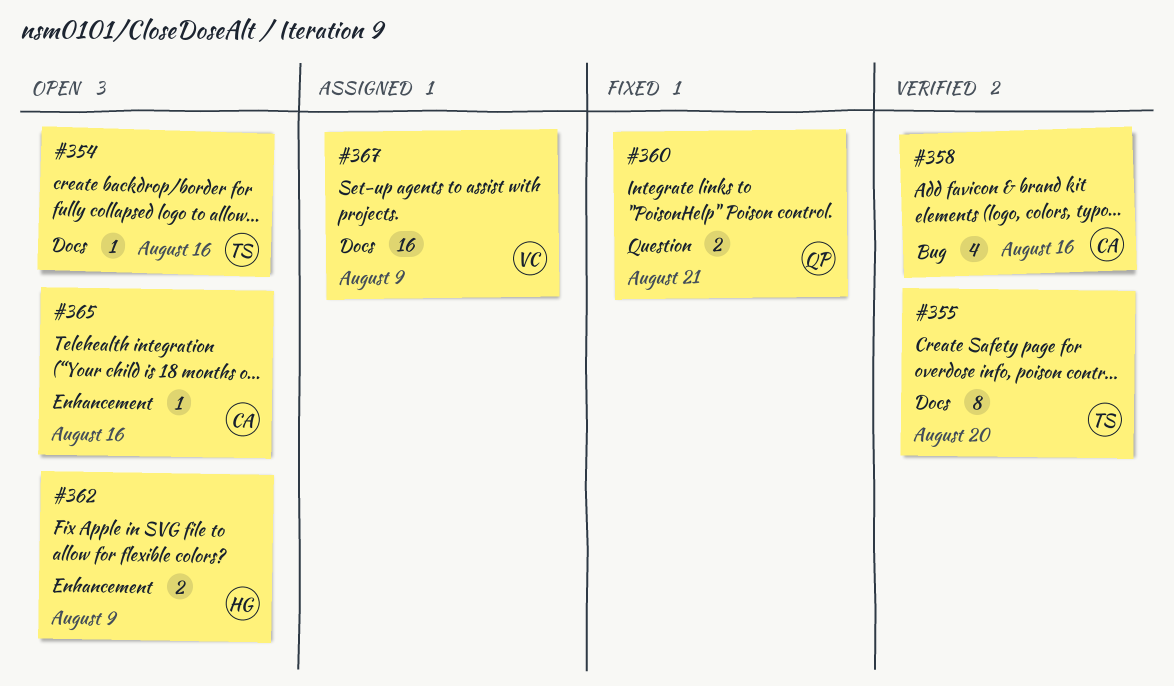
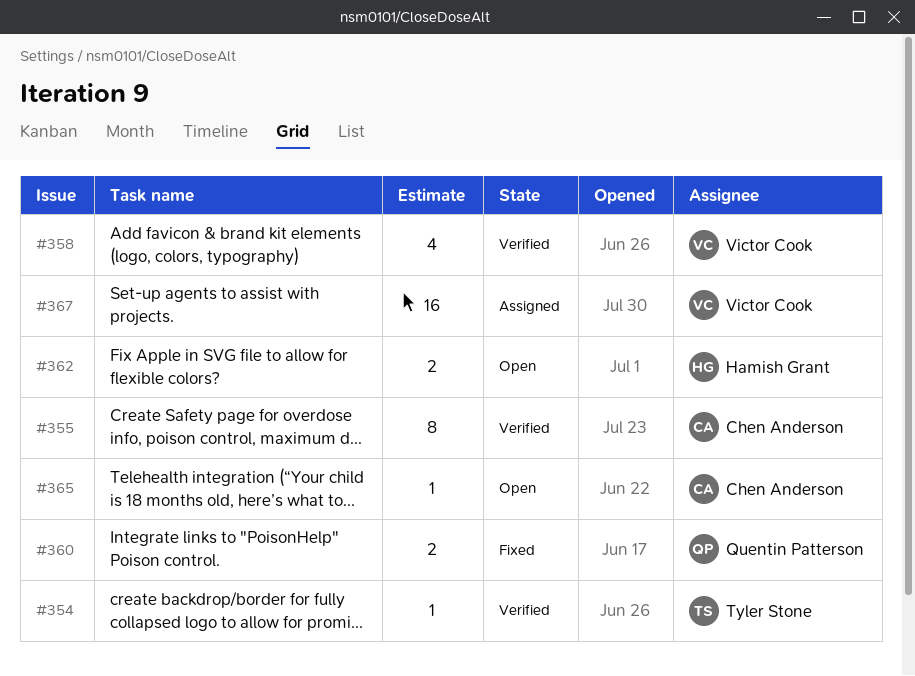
#354, status: Open -> Verified
#355, owner: Tyler Stone -> Chen Anderson
#358, owner: Chen Anderson -> Victor Cook

